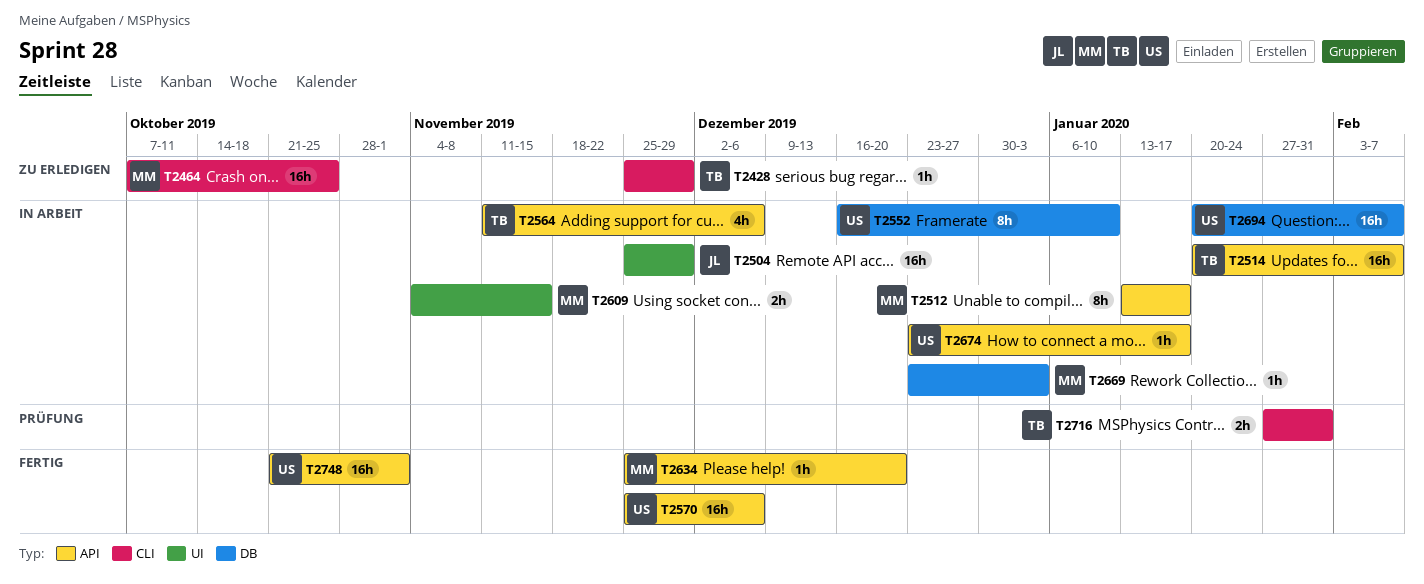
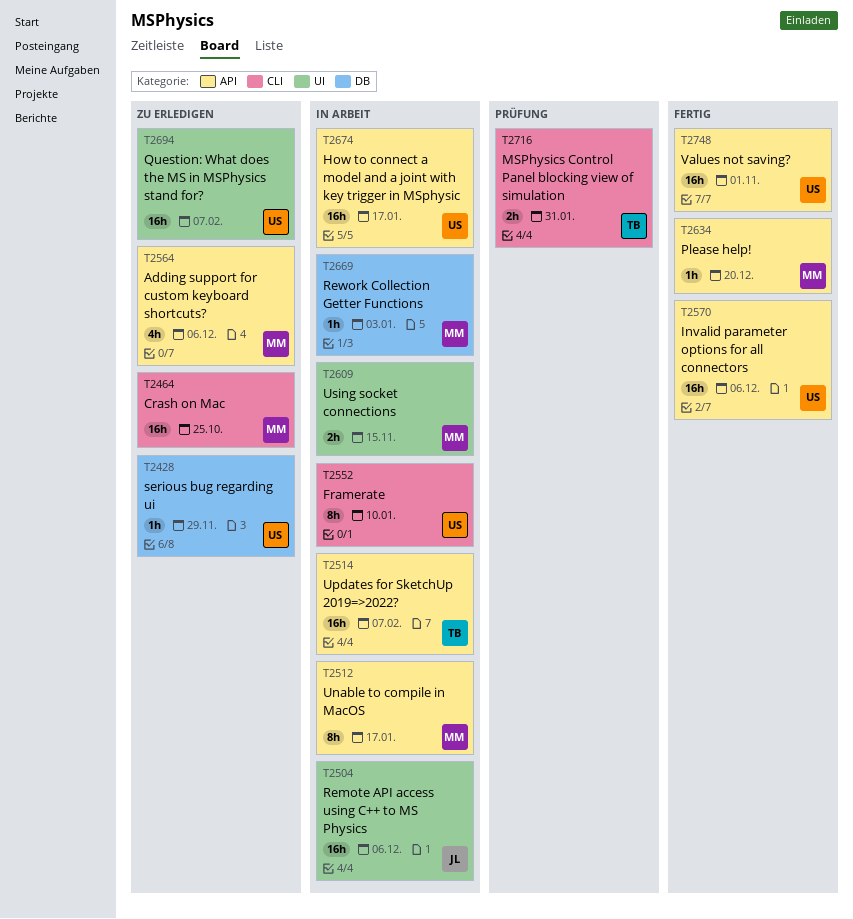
T2428, owner: TB -> US
T2428, label: CLI -> DB
T2504, due: Nov 29 -> Dec 6
T2552, label: DB -> CLI
T2564, status: In Arbeit -> Zu erledigen
T2564, owner: TB -> MM
T2674, estimate: 1h -> 16h
T2694, status: In Arbeit -> Zu erledigen
T2694, label: DB -> UI

